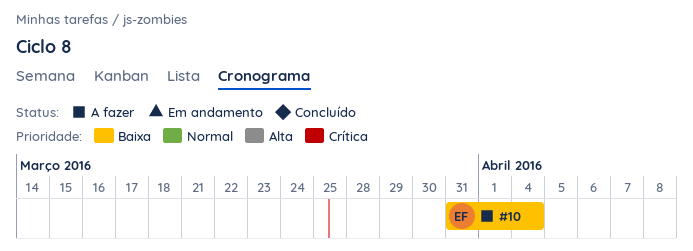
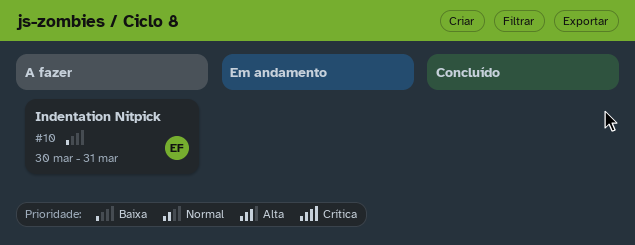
#10, start: Mar 31 -> Mar 30
#10, due: Apr 4 -> Mar 31

